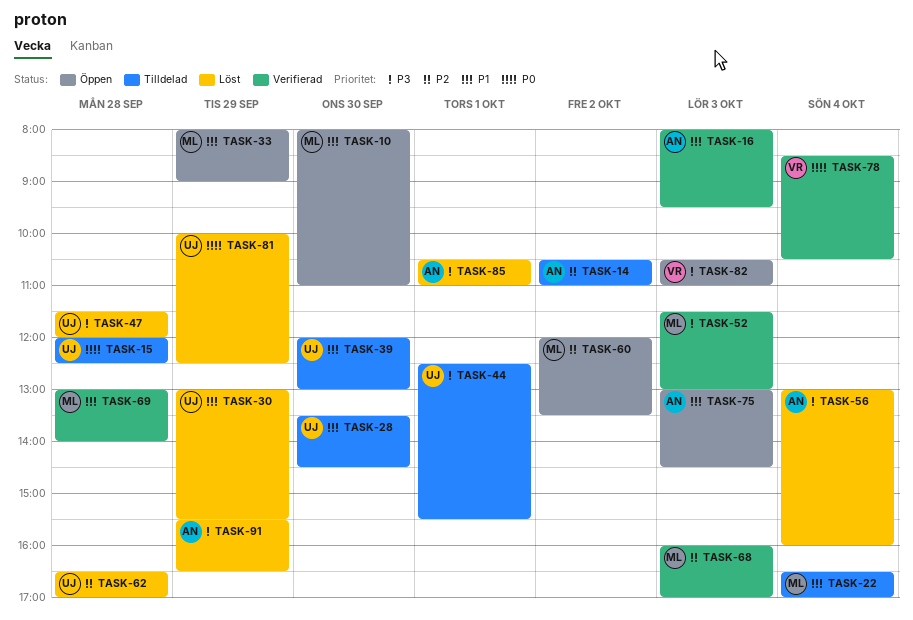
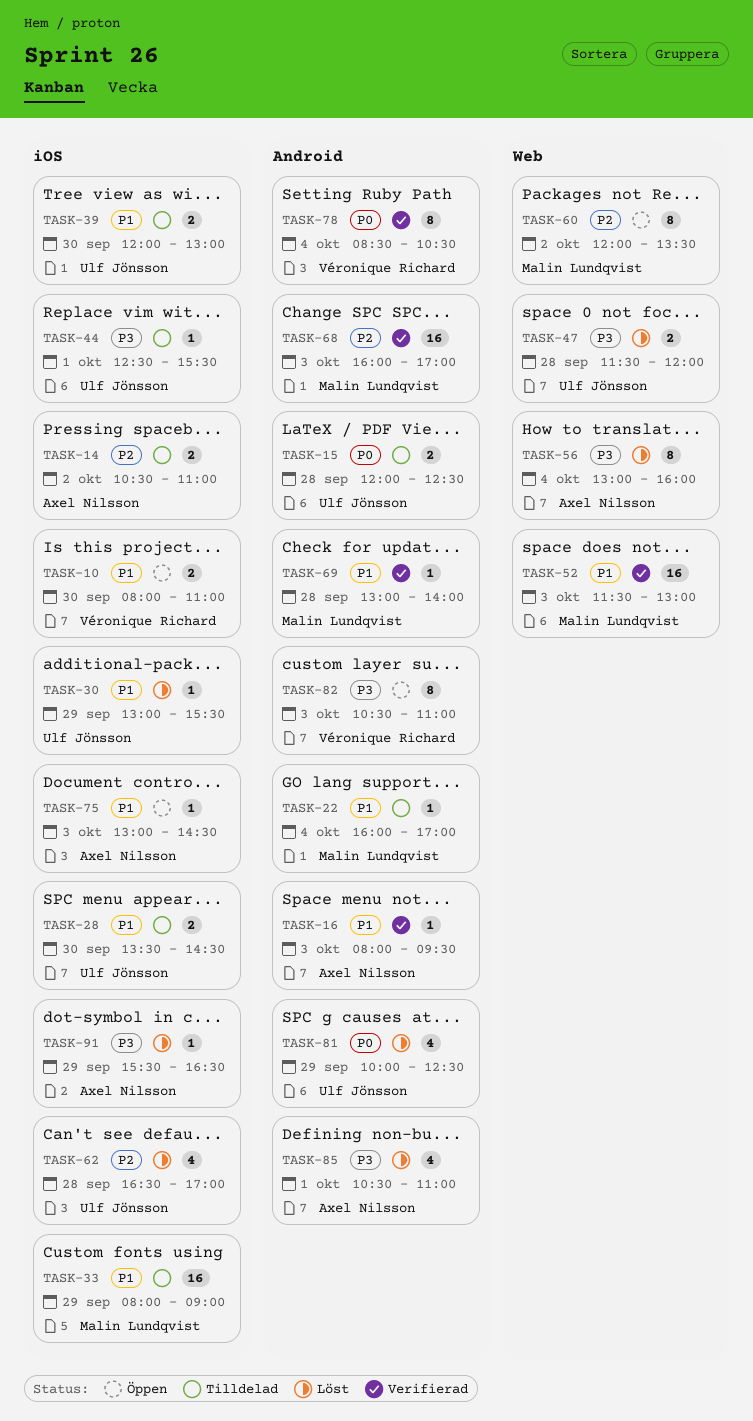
TASK-10, owner: Malin Lundqvist -> Véronique Richard
TASK-22, begins: 16:30 -> 16:00
TASK-33, status: Öppen -> Tilldelad
TASK-52, priority: P3 -> P1

